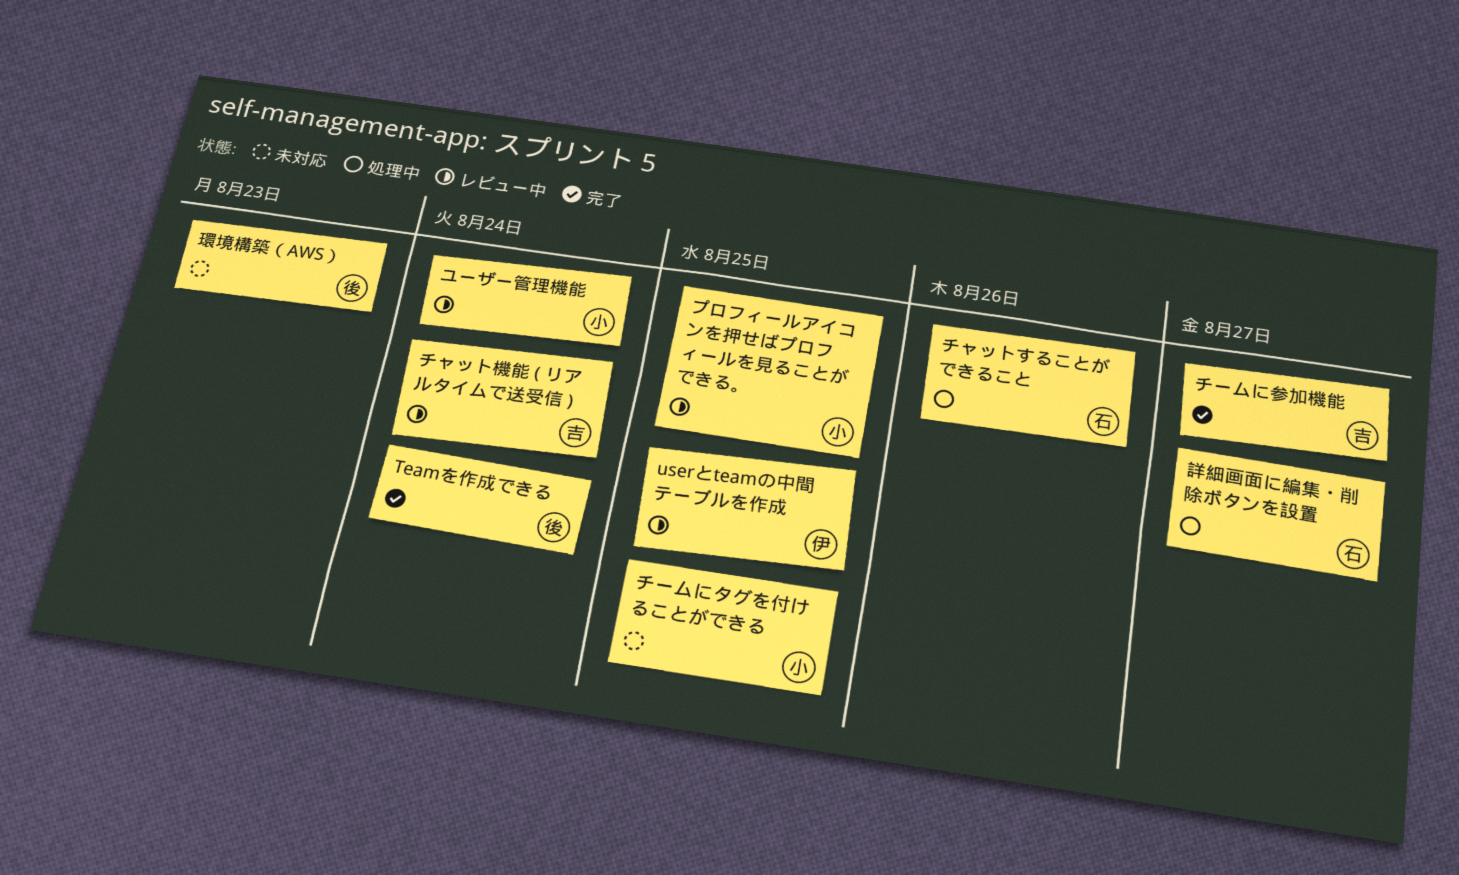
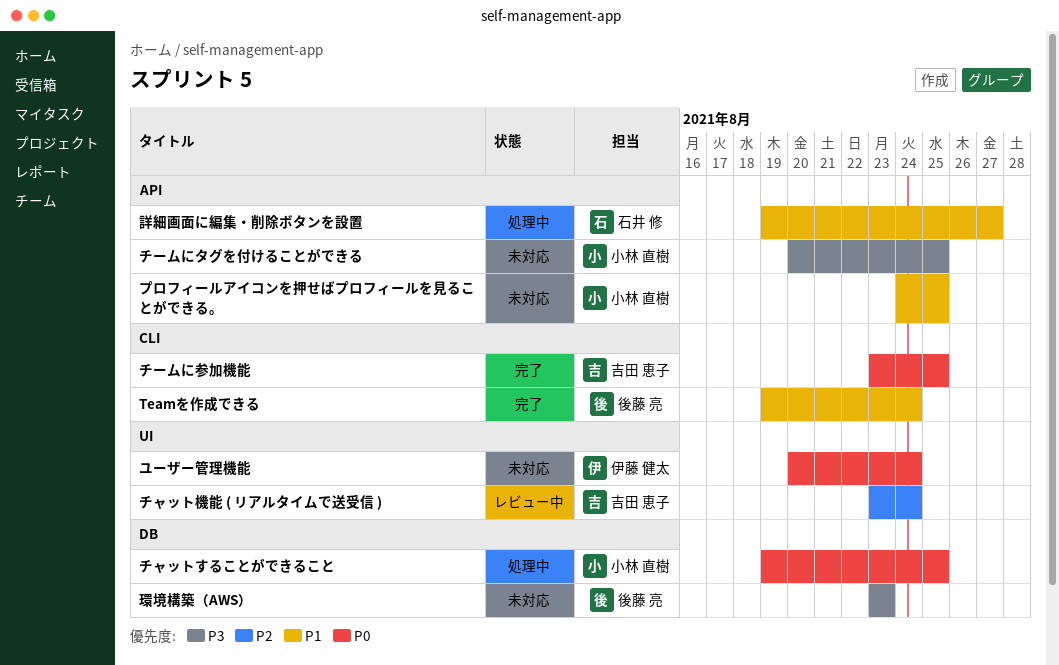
userとteamの中間テーブルを作成: present -> none
チャットすることができること, owner: 石井 修 -> 小林 直樹
チャットすることができること, due: Aug 26 -> Aug 25
チームに参加機能, due: Aug 27 -> Aug 25
プロフィールアイコンを押せばプロフィールを見ることができる。, status: レビュー中 -> 未対応
ユーザー管理機能, status: レビュー中 -> 未対応
ユーザー管理機能, owner: 小林 直樹 -> 伊藤 健太

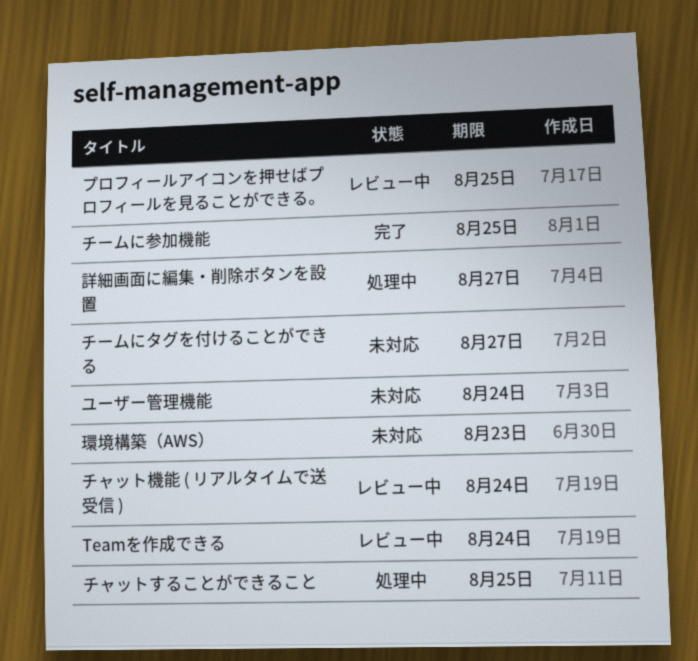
Teamを作成できる, status: 完了 -> レビュー中
チームにタグを付けることができる, due: Aug 25 -> Aug 27
プロフィールアイコンを押せばプロフィールを見ることができる。, status: 未対応 -> レビュー中

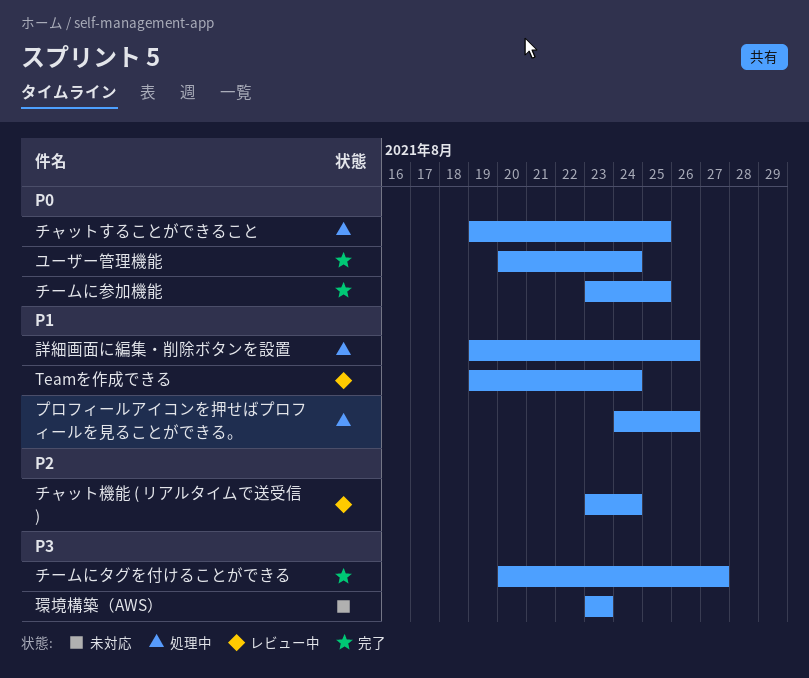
チームにタグを付けることができる, status: 未対応 -> 完了
プロフィールアイコンを押せばプロフィールを見ることができる。, status: レビュー中 -> 処理中
プロフィールアイコンを押せばプロフィールを見ることができる。, due: Aug 25 -> Aug 26
ユーザー管理機能, status: 未対応 -> 完了
詳細画面に編集・削除ボタンを設置, due: Aug 27 -> Aug 26

